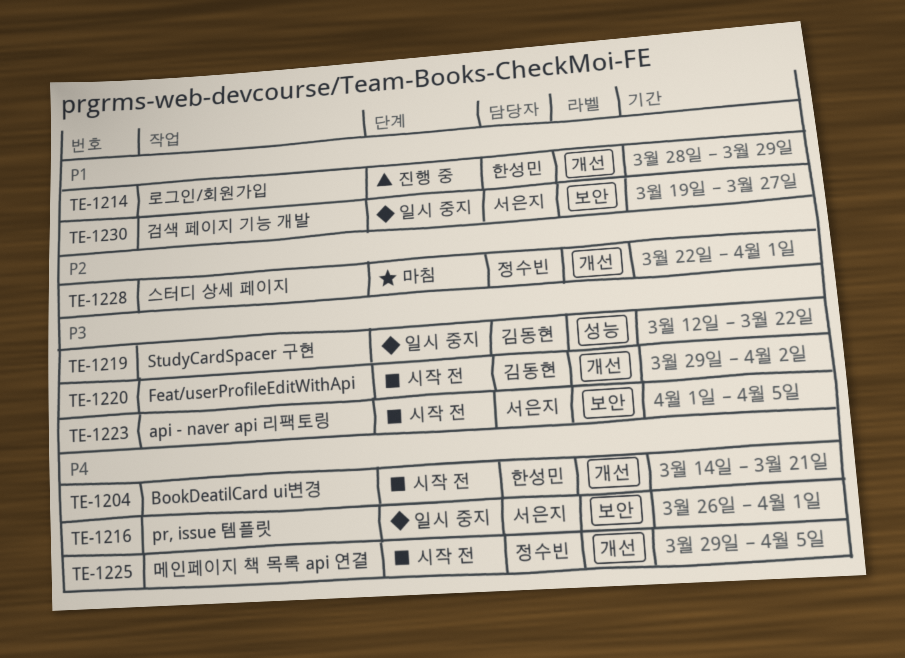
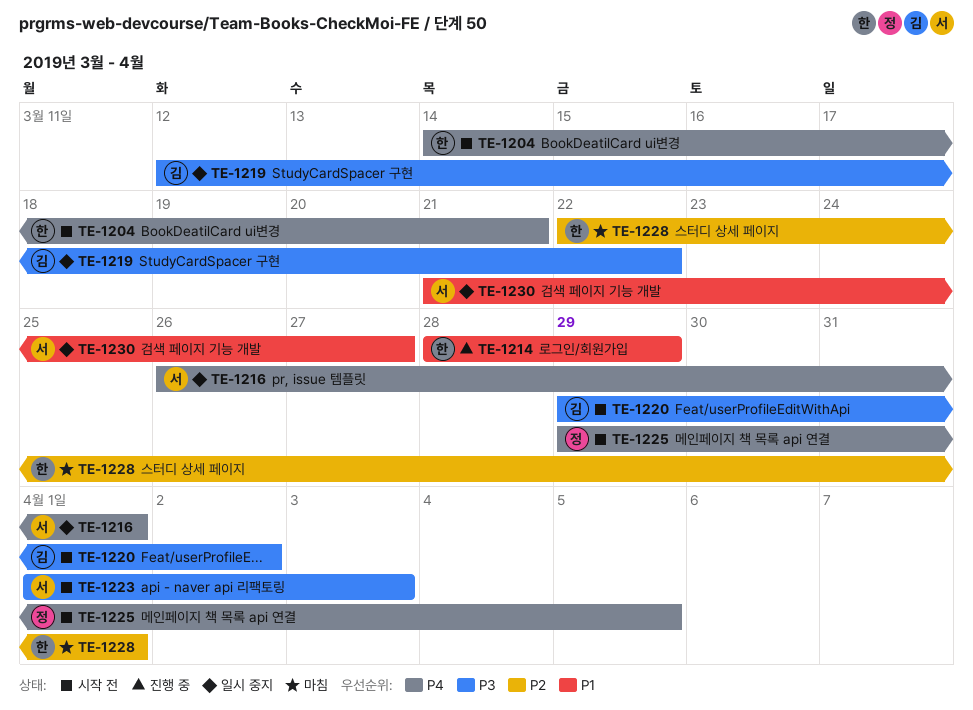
TE-1223, due: Apr 5 -> Apr 3
TE-1228, owner: 정수빈 -> 한성민
TE-1230, start: Mar 19 -> Mar 21

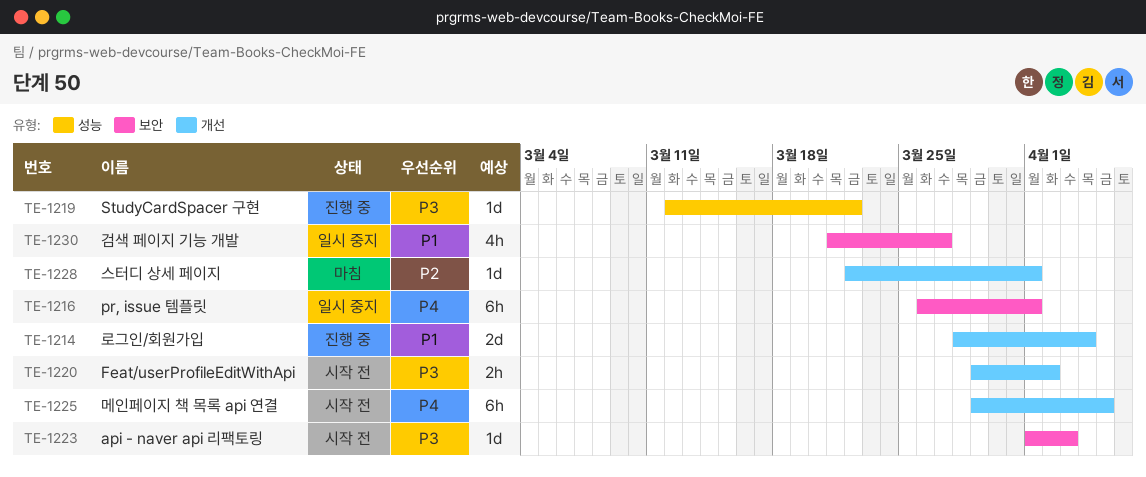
TE-1204: present -> none
TE-1214, due: Mar 29 -> Apr 4
TE-1219, status: 일시 중지 -> 진행 중

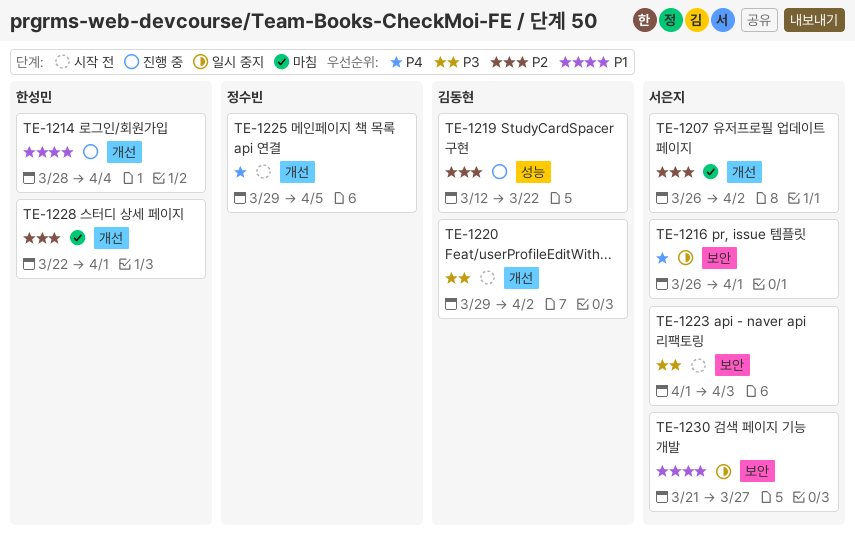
TE-1207: none -> present
TE-1219, priority: P3 -> P2

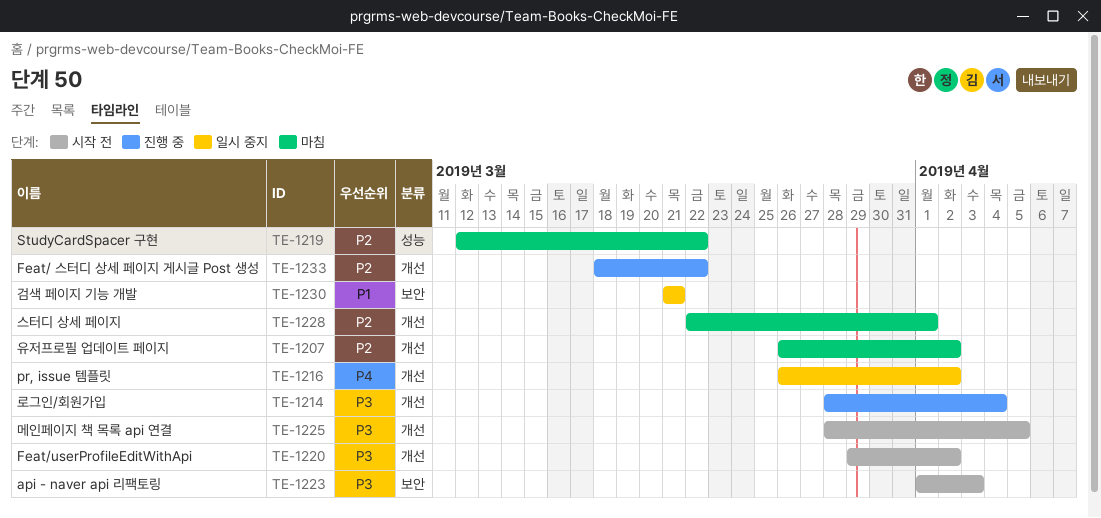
TE-1214, priority: P1 -> P3
TE-1216, label: 보안 -> 개선
TE-1216, due: Apr 1 -> Apr 2
TE-1219, status: 진행 중 -> 마침
TE-1225, priority: P4 -> P3
TE-1225, start: Mar 29 -> Mar 28
TE-1230, due: Mar 27 -> Mar 21
TE-1233: none -> present

